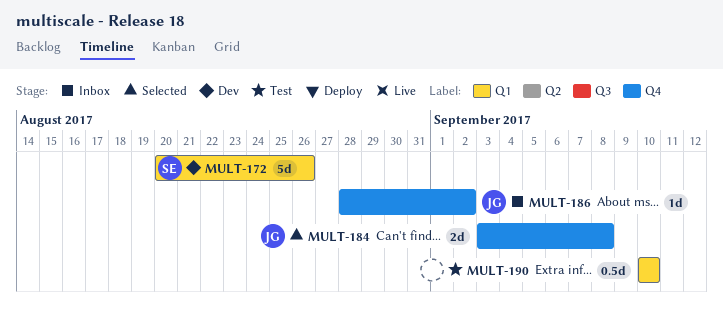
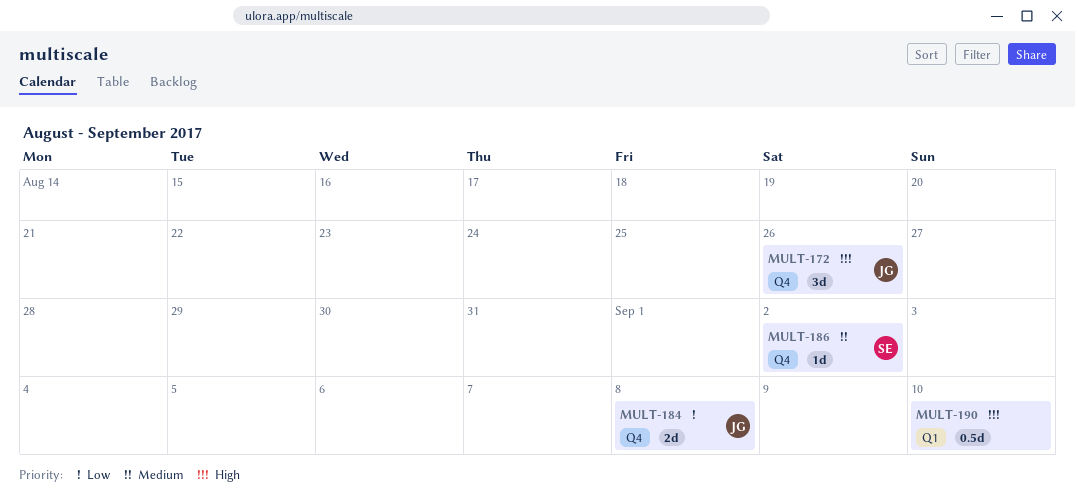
MULT-172, owner: SE -> JG
MULT-172, label: Q1 -> Q4
MULT-172, estimate: 5d -> 3d
MULT-186, owner: JG -> SE

